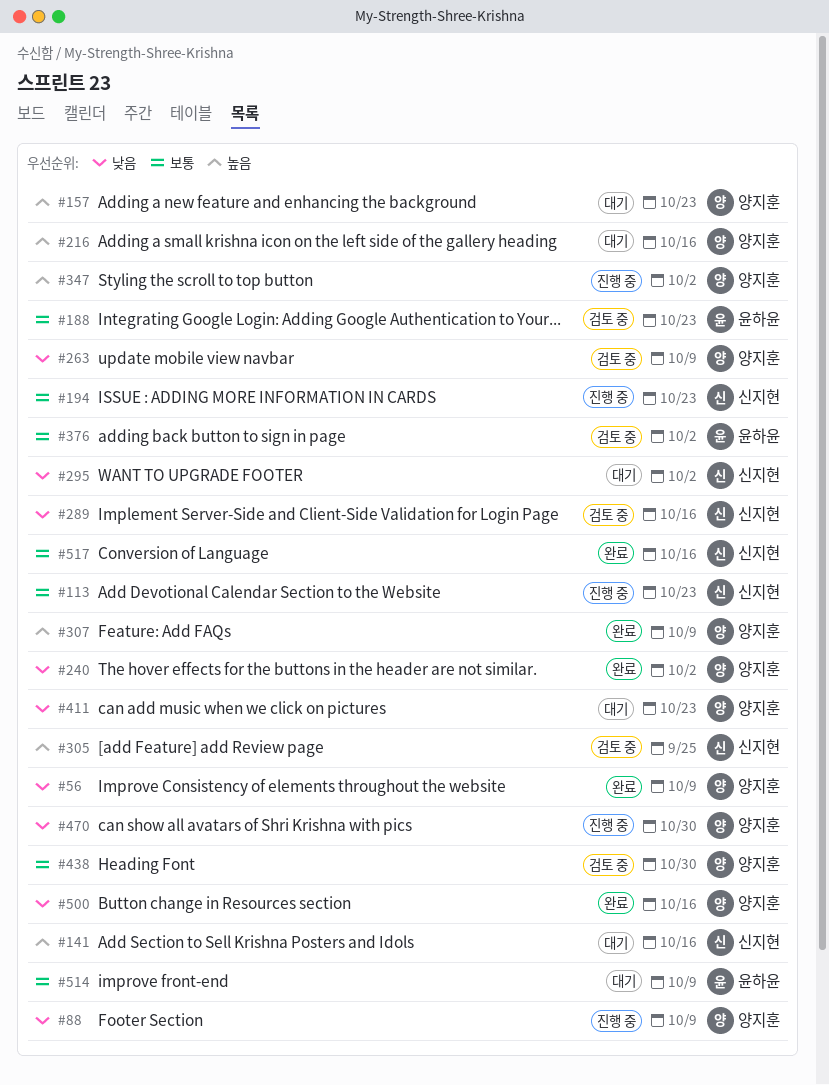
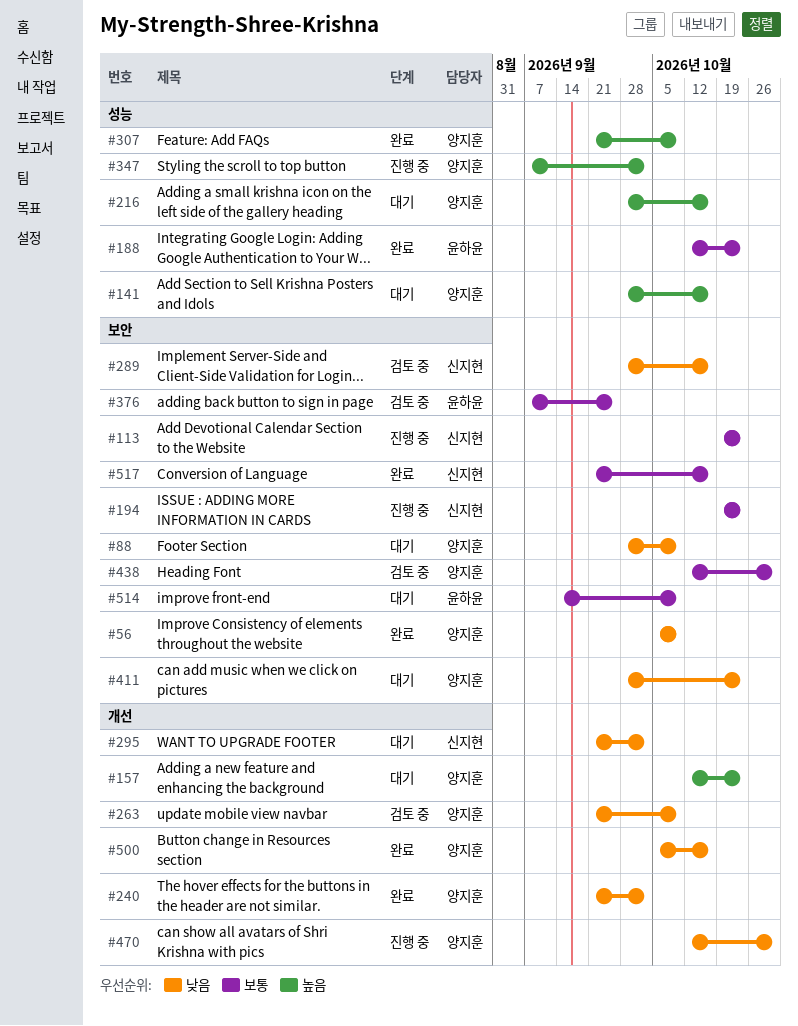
#88, status: 진행 중 -> 대기
#141, owner: 신지현 -> 양지훈
#188, status: 검토 중 -> 완료
#305: present -> none
#376, due: Oct 2 -> Sep 25

